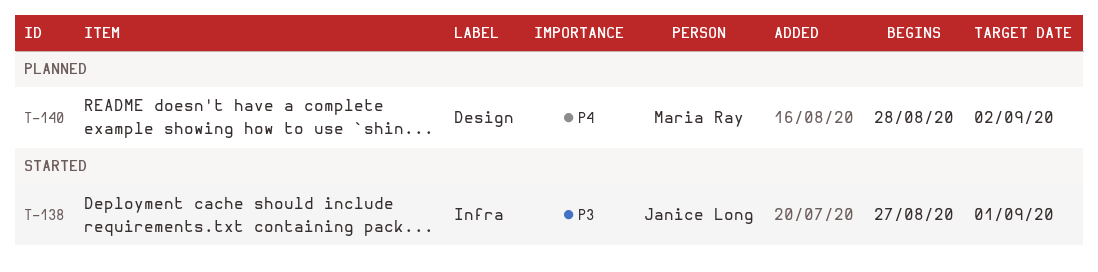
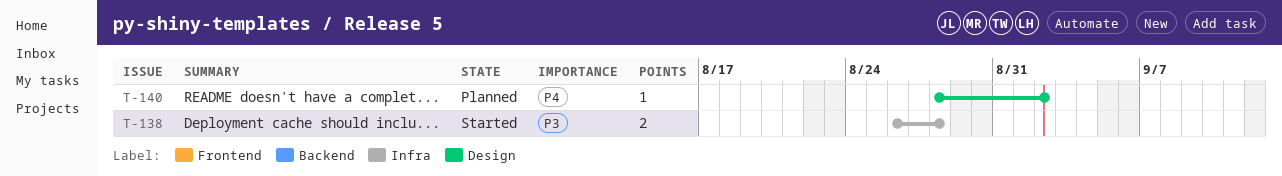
T-138, start: Aug 27 -> Aug 26
T-138, due: Sep 1 -> Aug 28

